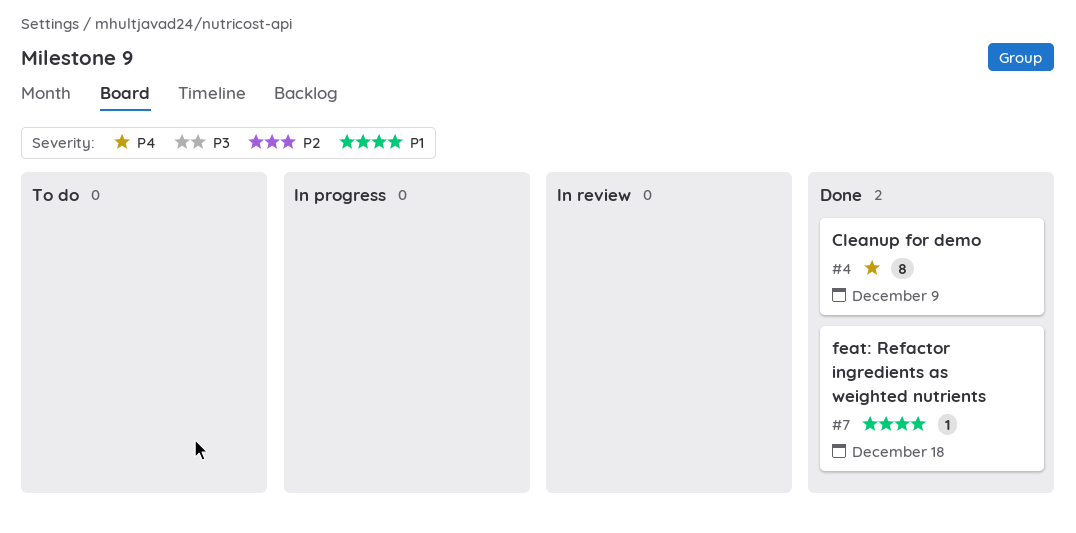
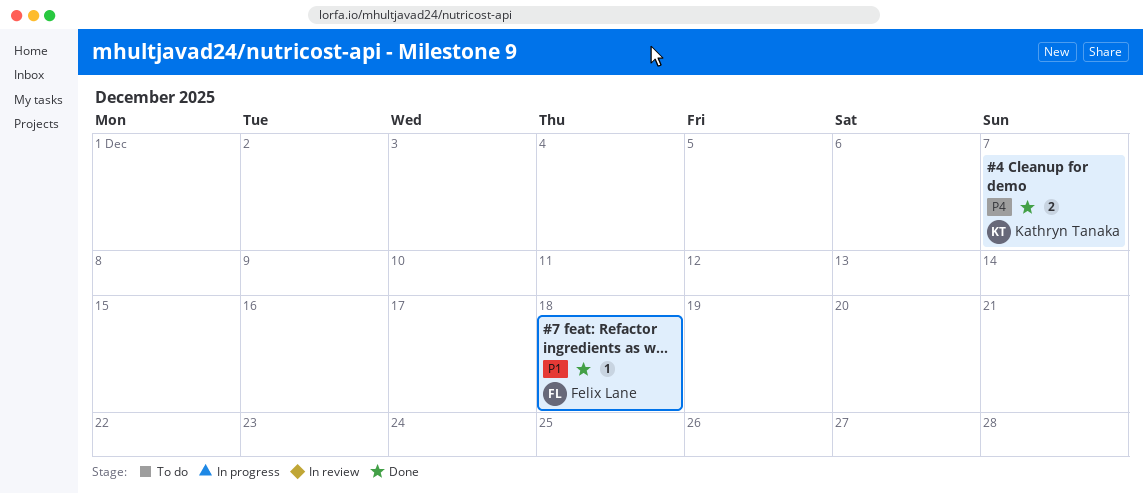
#4, estimate: 8 -> 2
#4, due: Dec 9 -> Dec 7

